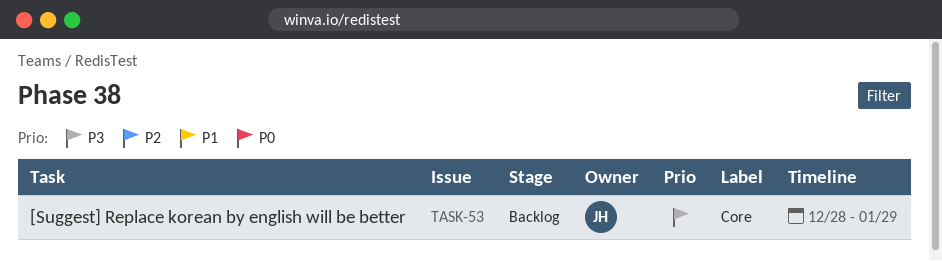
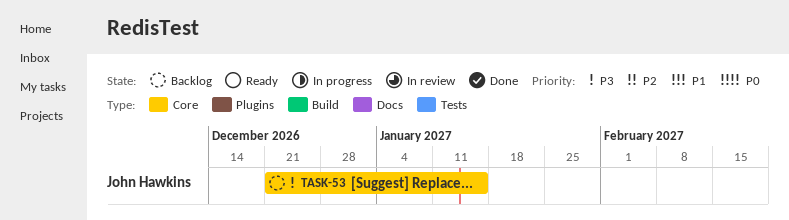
TASK-53, start: Dec 28 -> Dec 21
TASK-53, due: Jan 29 -> Jan 15

